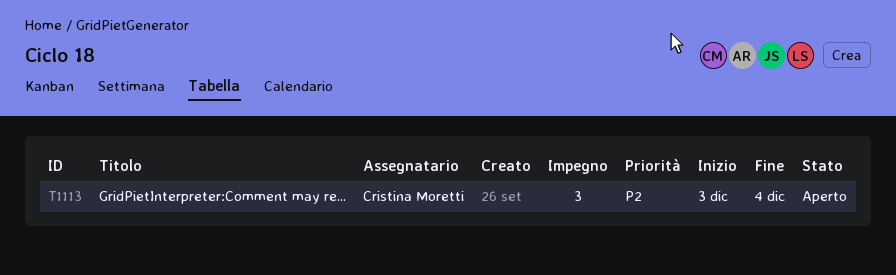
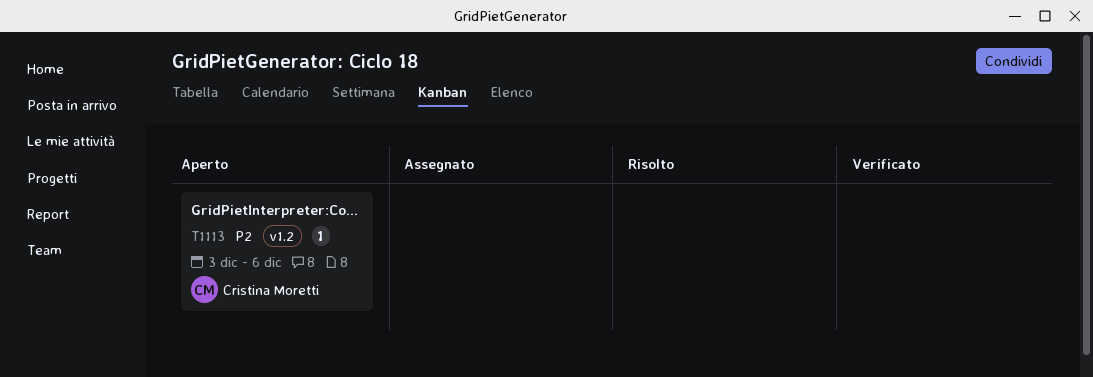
T1113, estimate: 3 -> 1
T1113, due: Dec 4 -> Dec 6

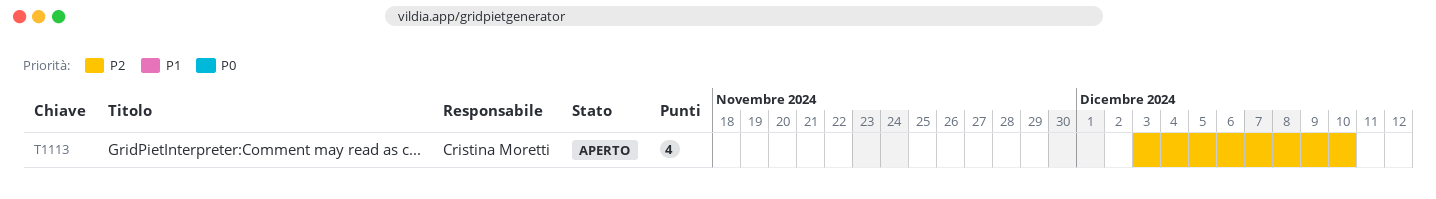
T1113, estimate: 1 -> 4
T1113, due: Dec 6 -> Dec 10

